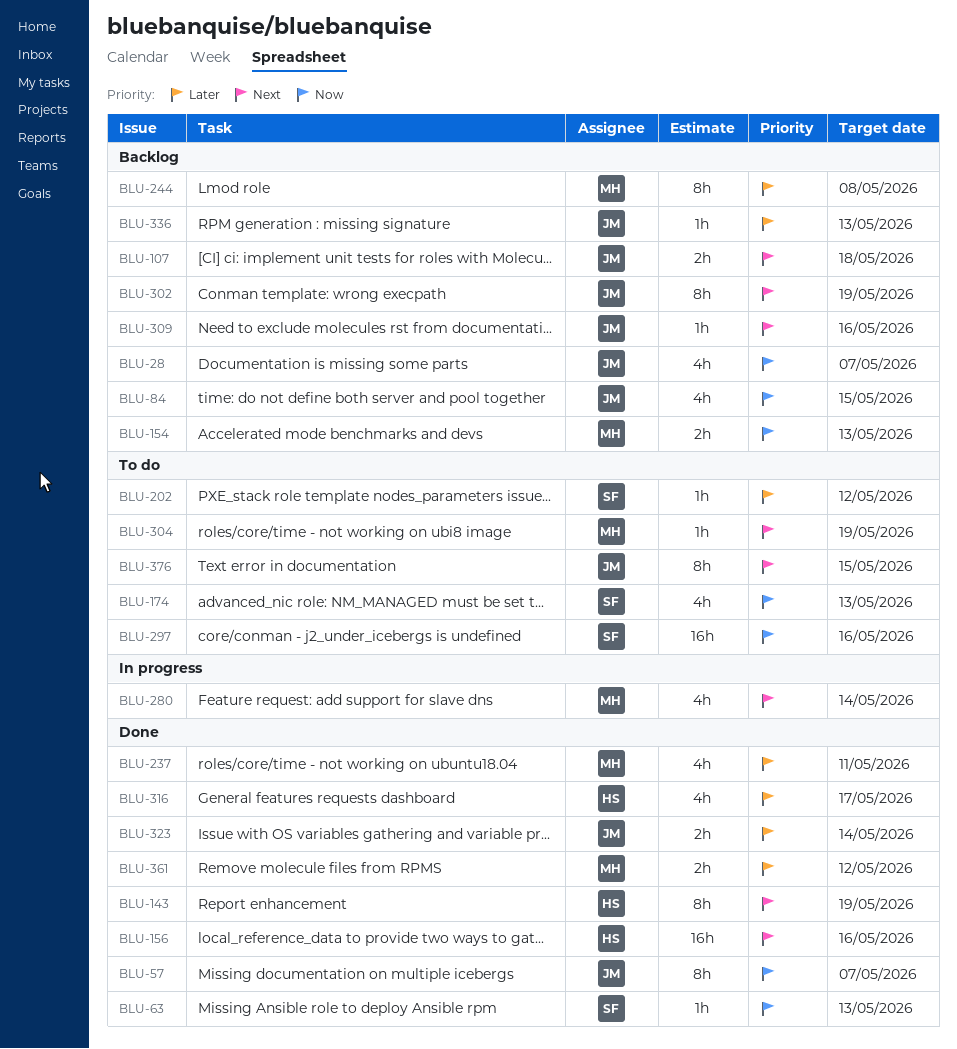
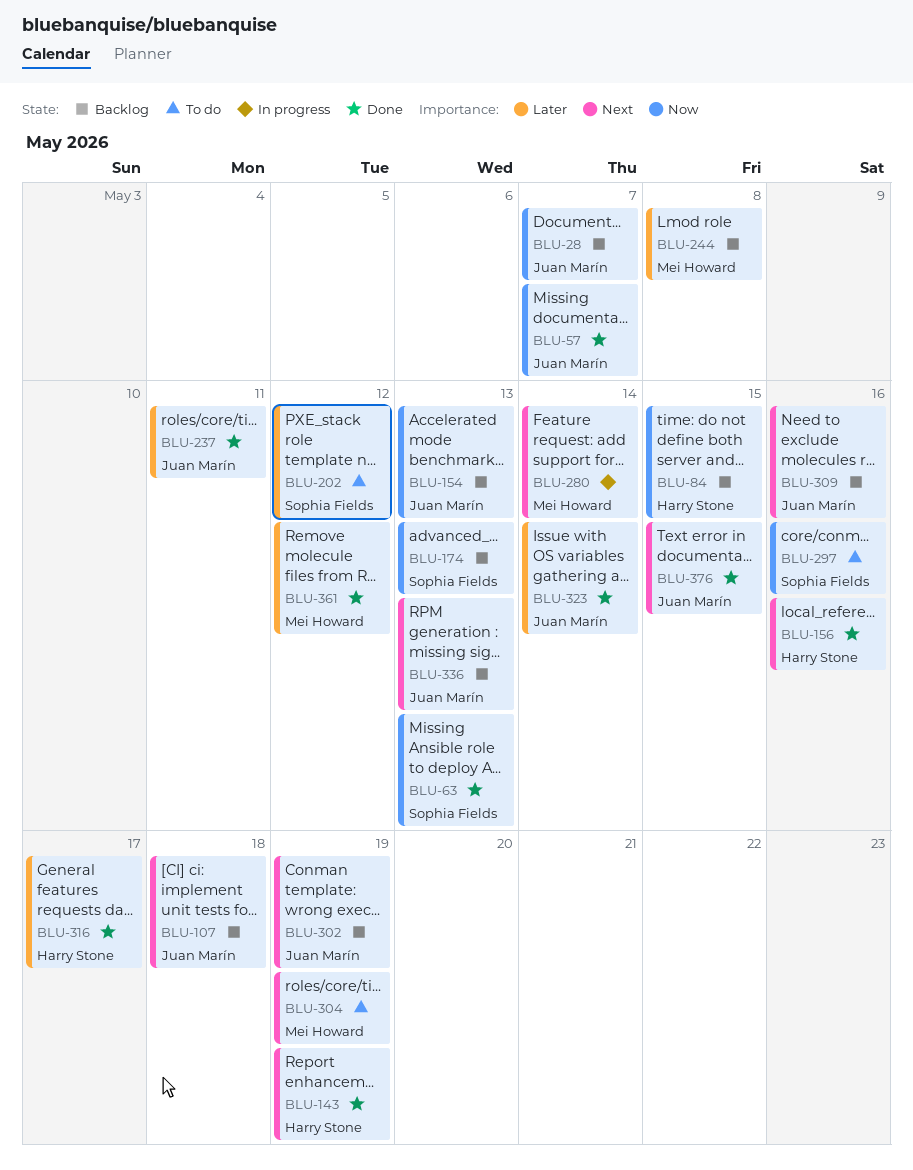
BLU-84, owner: Juan Marín -> Harry Stone
BLU-154, owner: Mei Howard -> Juan Marín
BLU-174, status: To do -> Backlog
BLU-237, owner: Mei Howard -> Juan Marín
BLU-336, priority: Later -> Next
BLU-376, status: To do -> Done

